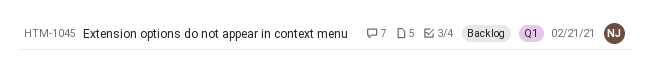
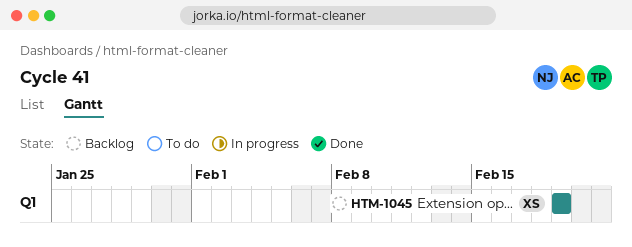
HTM-1045, due: Feb 21 -> Feb 19

